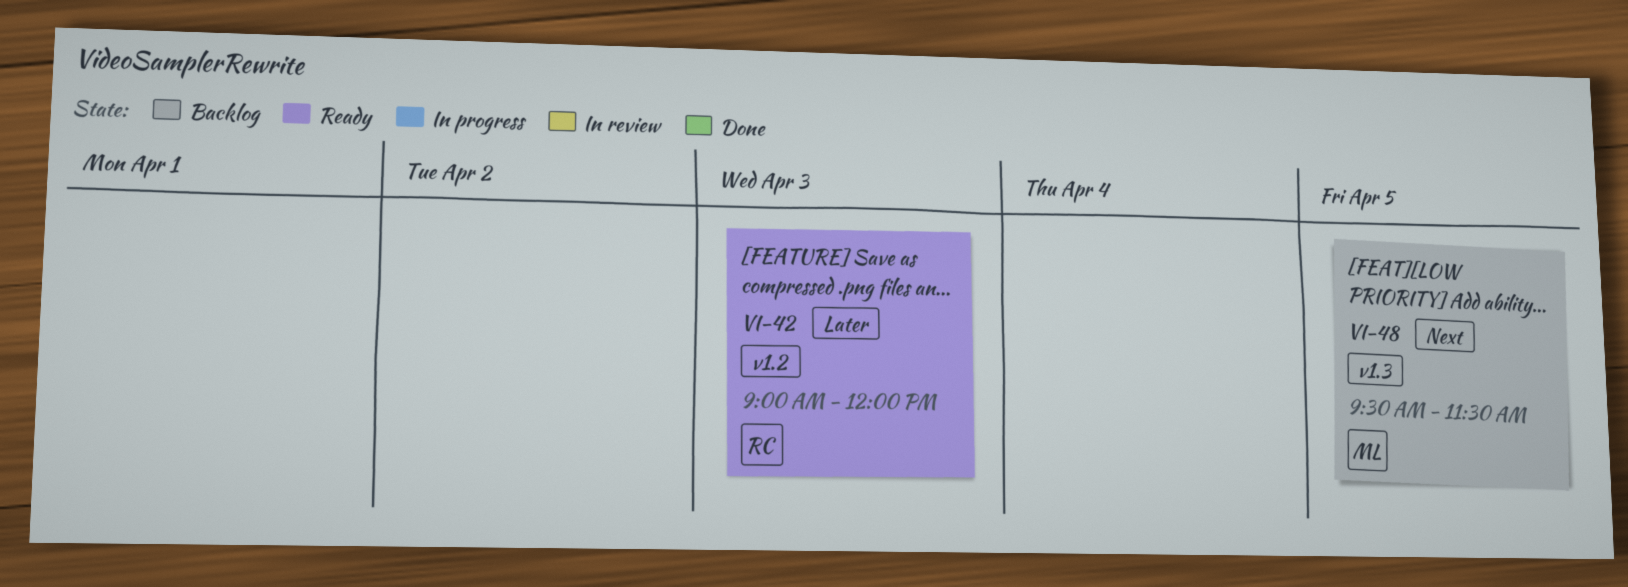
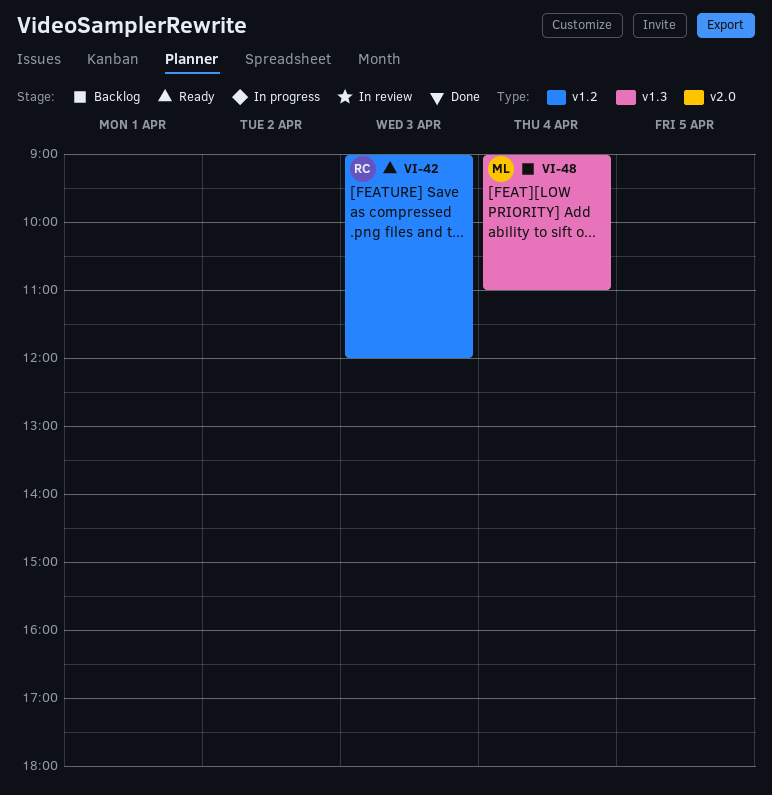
VI-48, day: Apr 5 -> Apr 4
VI-48, begins: 09:30 -> 09:00
VI-48, ends: 11:30 -> 11:00

